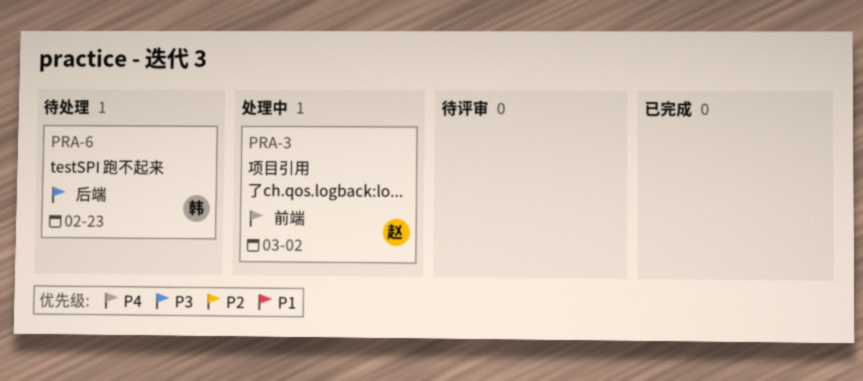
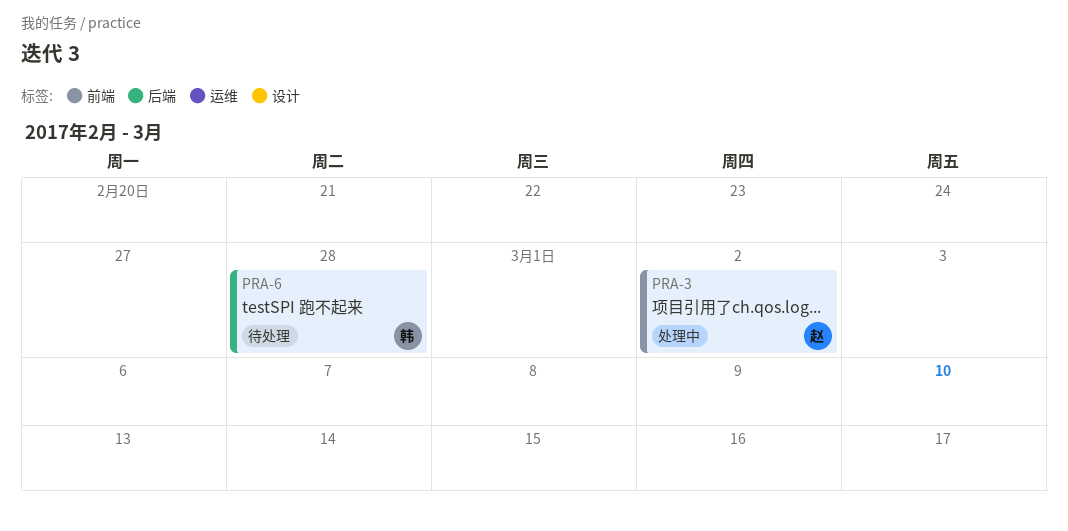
PRA-6, due: Feb 23 -> Feb 28

